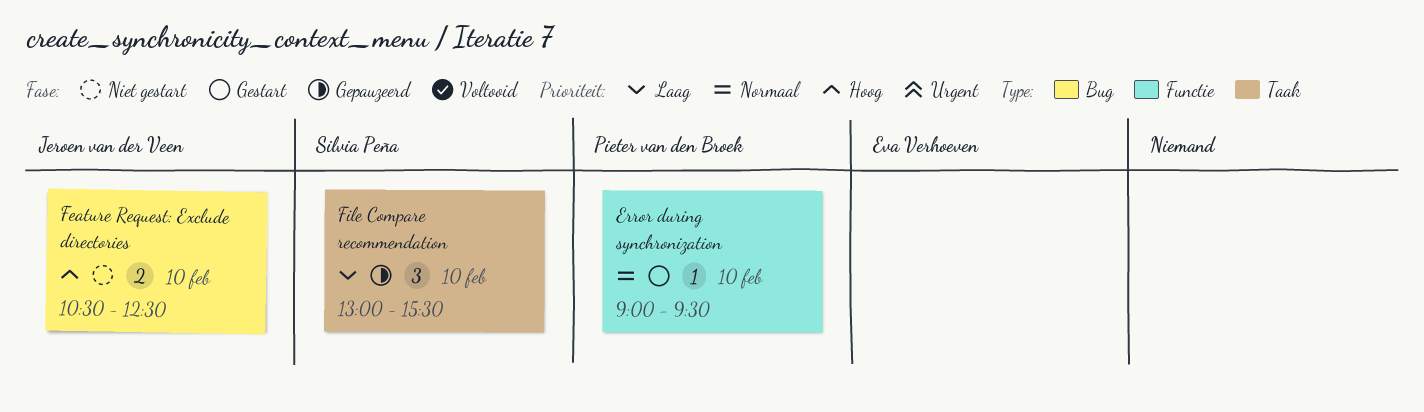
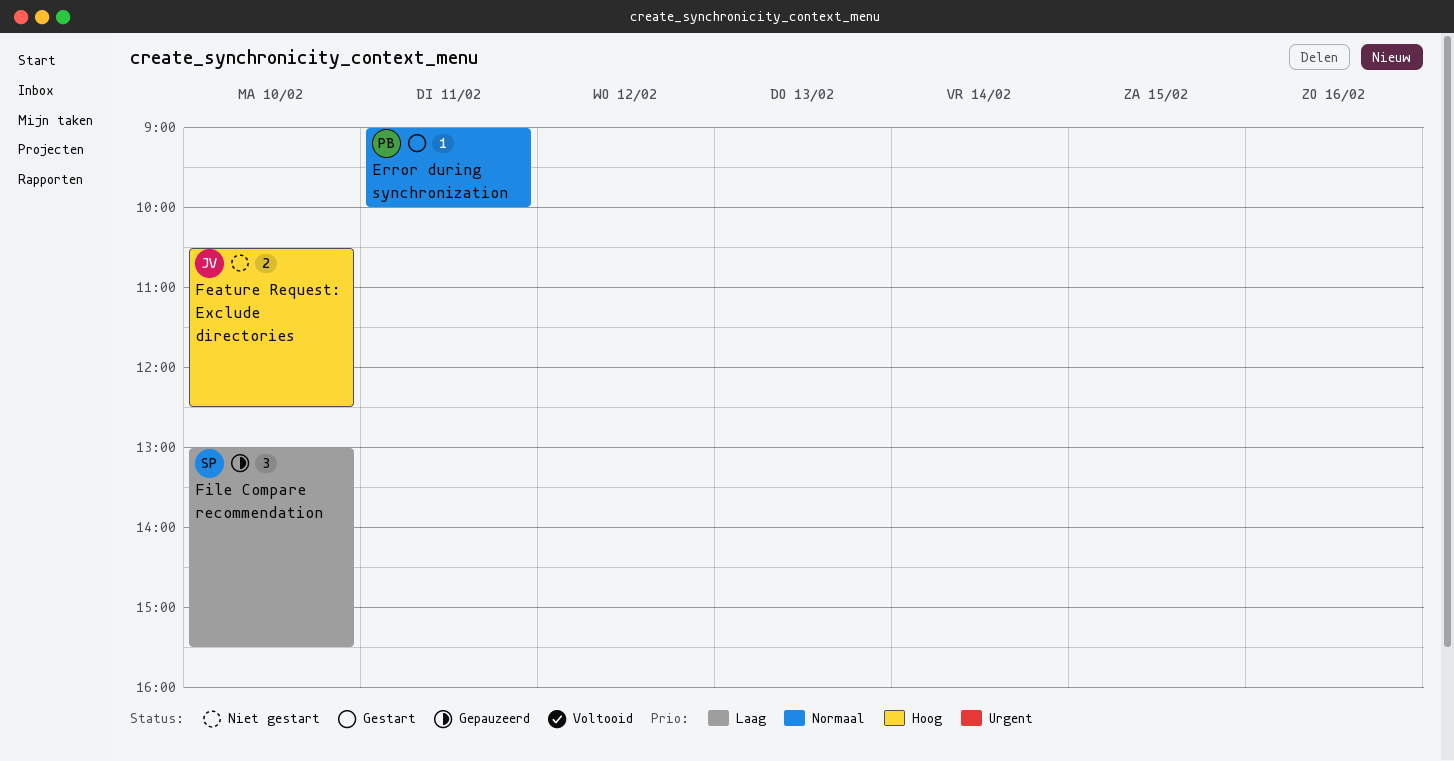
Error during synchronization, day: Feb 10 -> Feb 11
Error during synchronization, ends: 09:30 -> 10:00

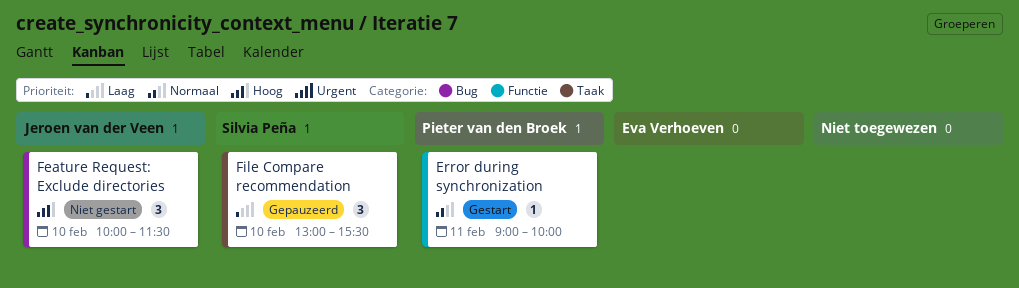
Feature Request: Exclude directories, estimate: 2 -> 3
Feature Request: Exclude directories, begins: 10:30 -> 10:00
Feature Request: Exclude directories, ends: 12:30 -> 11:30

